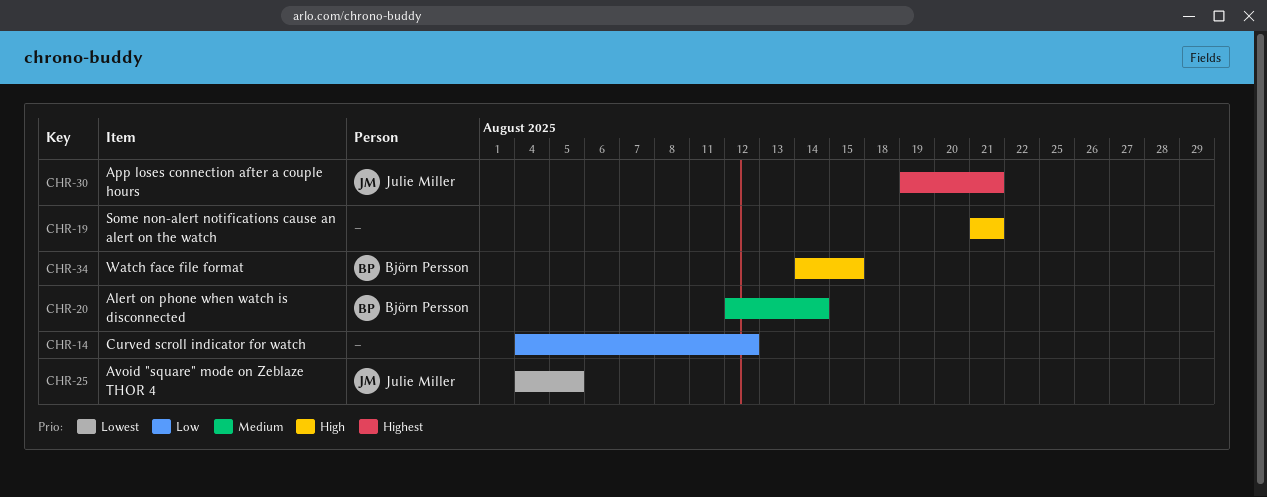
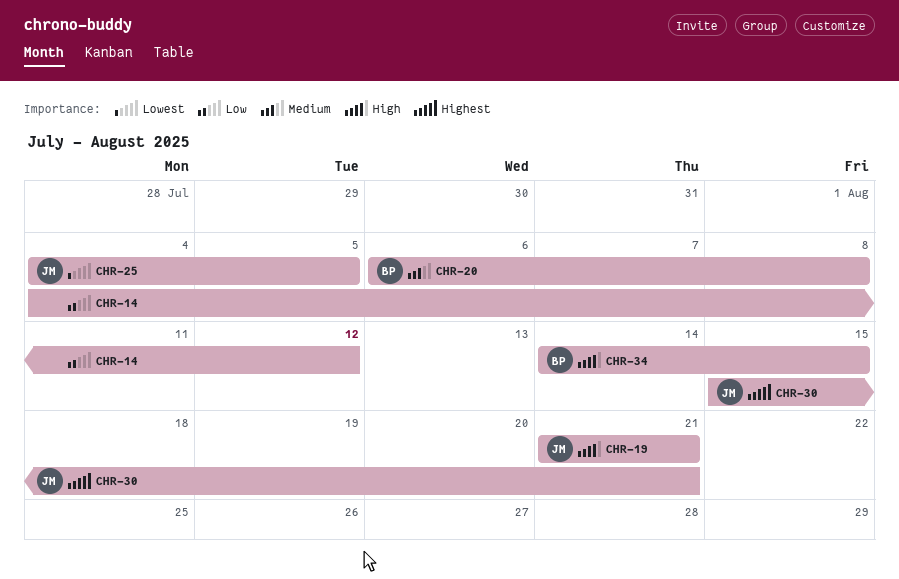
CHR-19, owner: none -> Julie Miller
CHR-20, start: Aug 12 -> Aug 6
CHR-20, due: Aug 14 -> Aug 8
CHR-30, start: Aug 19 -> Aug 15

